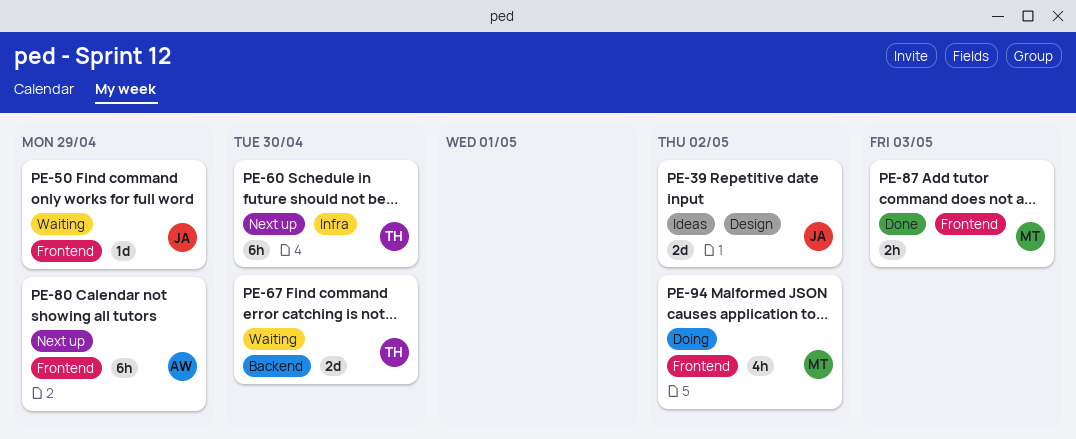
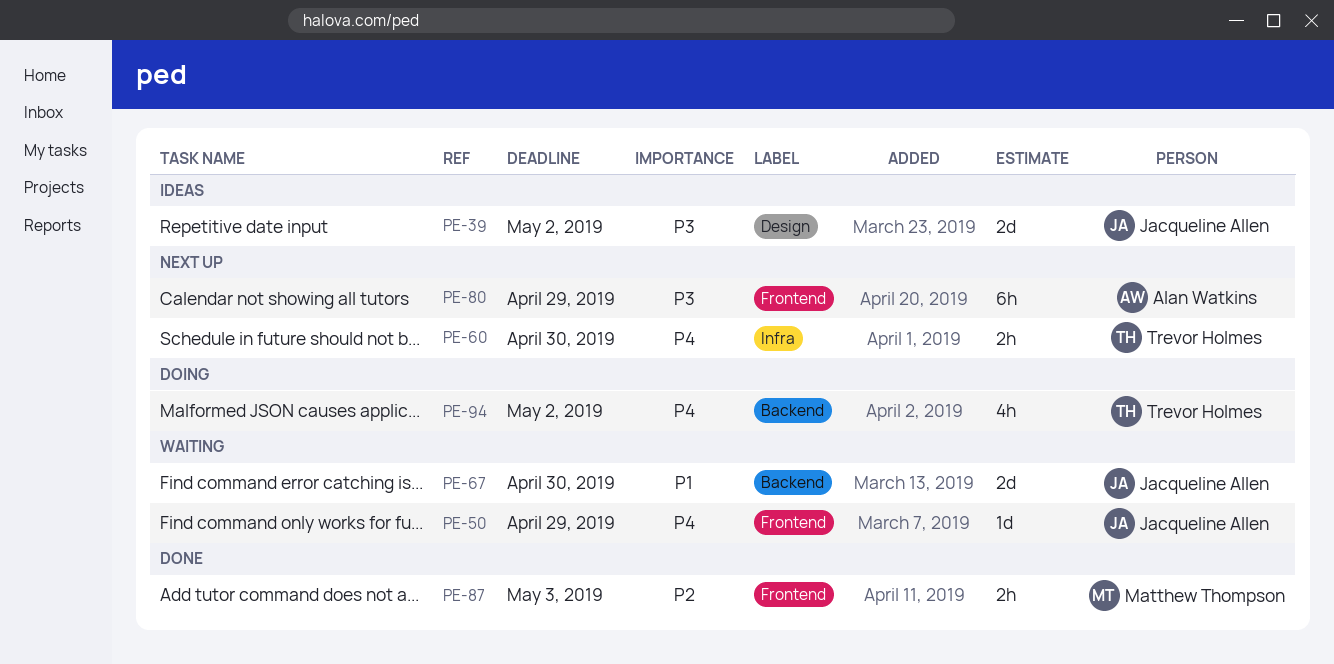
PE-60, estimate: 6h -> 2h
PE-67, owner: Trevor Holmes -> Jacqueline Allen
PE-94, owner: Matthew Thompson -> Trevor Holmes
PE-94, label: Frontend -> Backend

